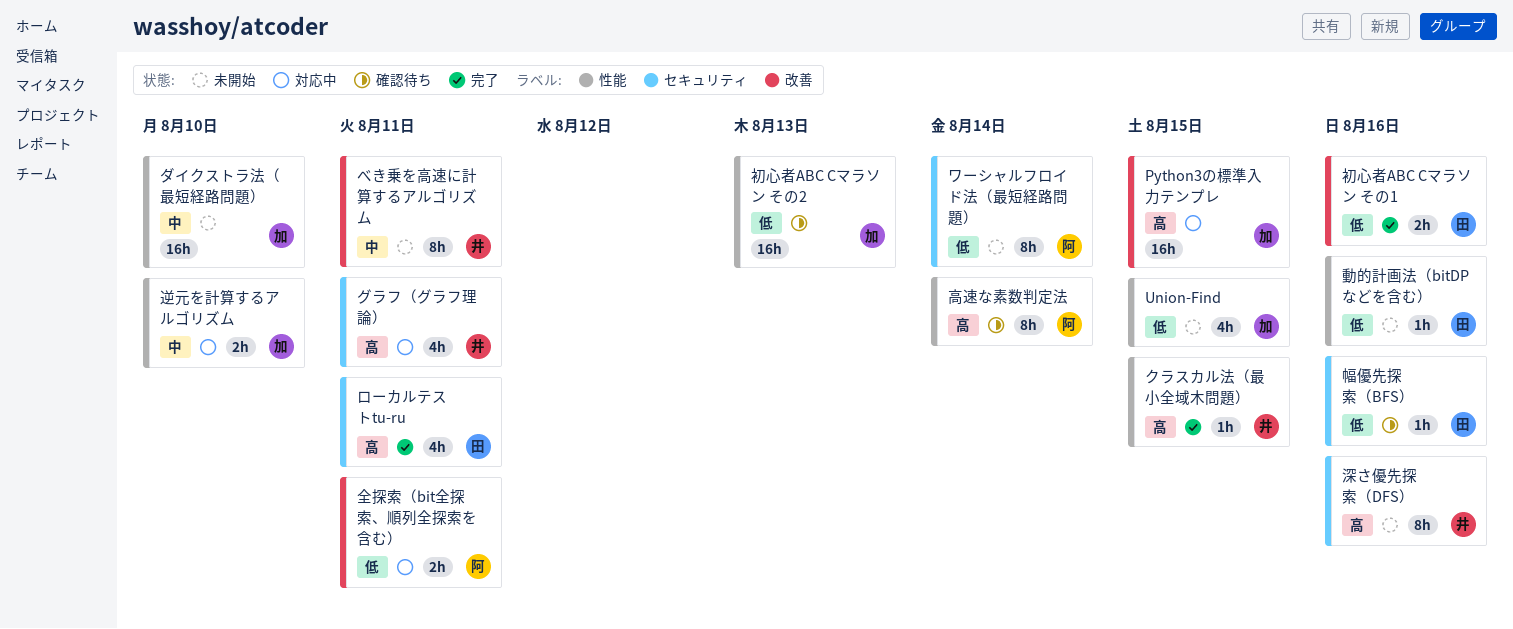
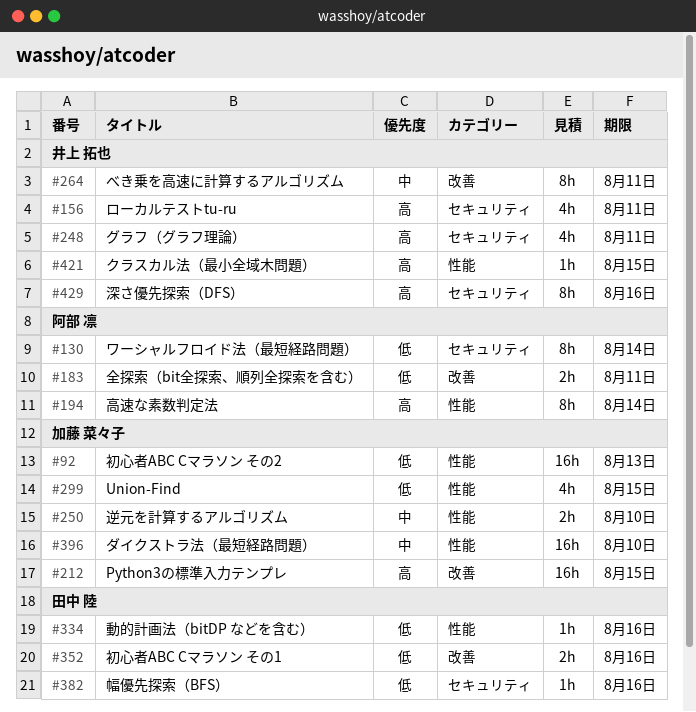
ローカルテストtu-ru, owner: 田中 陸 -> 井上 拓也

